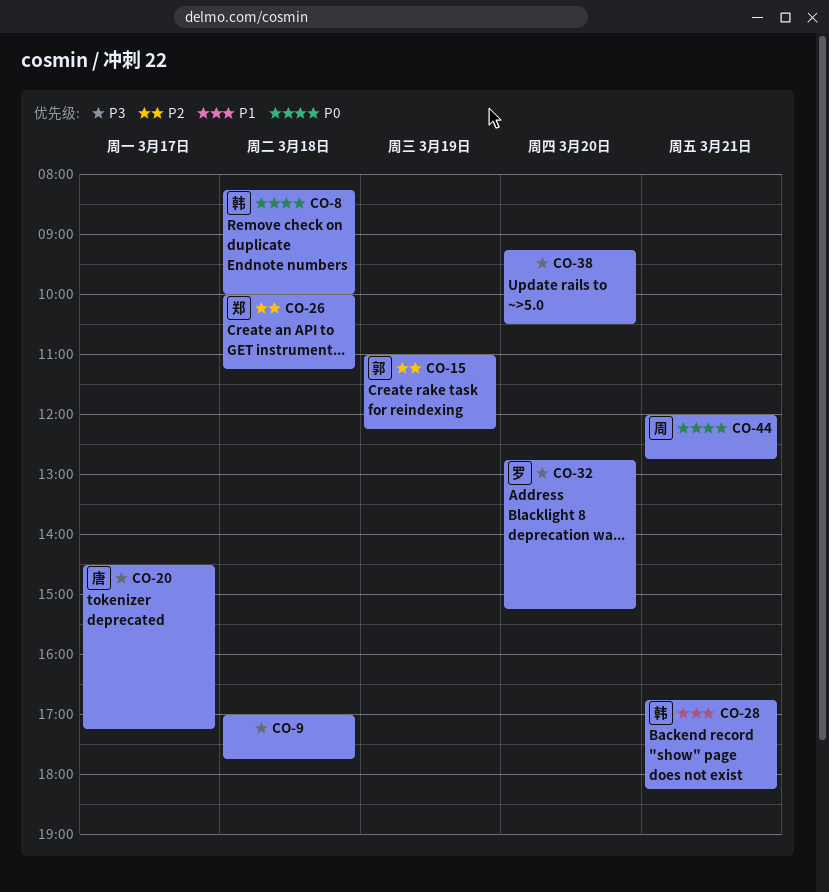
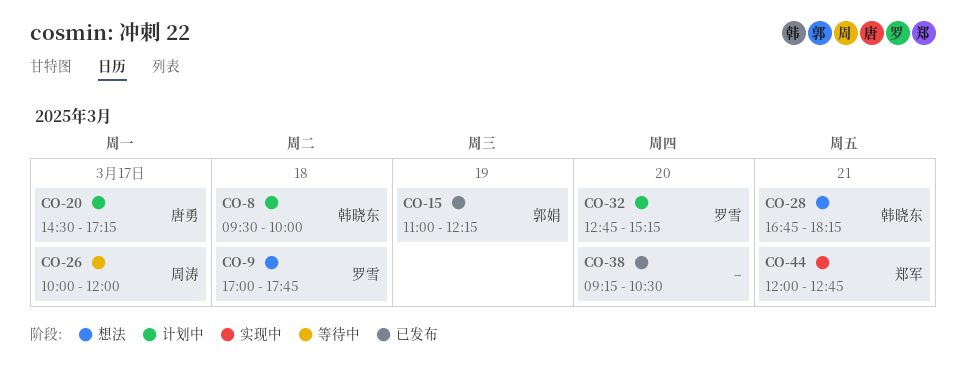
CO-8, begins: 08:15 -> 09:30
CO-9, owner: none -> 罗雪
CO-26, owner: 郑军 -> 周涛
CO-26, day: Mar 18 -> Mar 17
CO-26, ends: 11:15 -> 12:00
CO-44, owner: 周涛 -> 郑军

